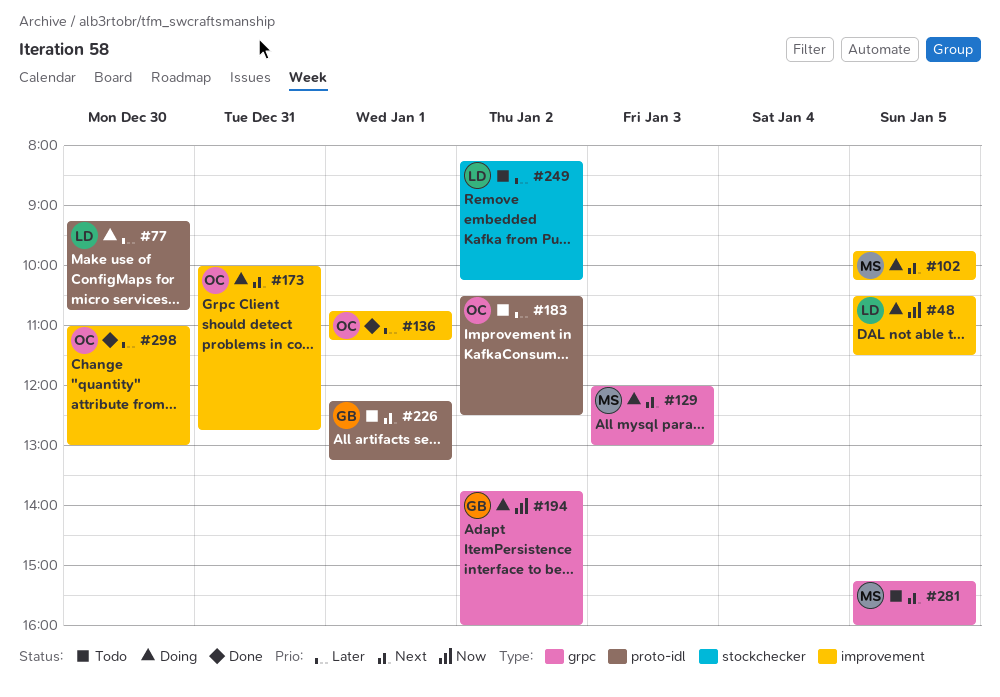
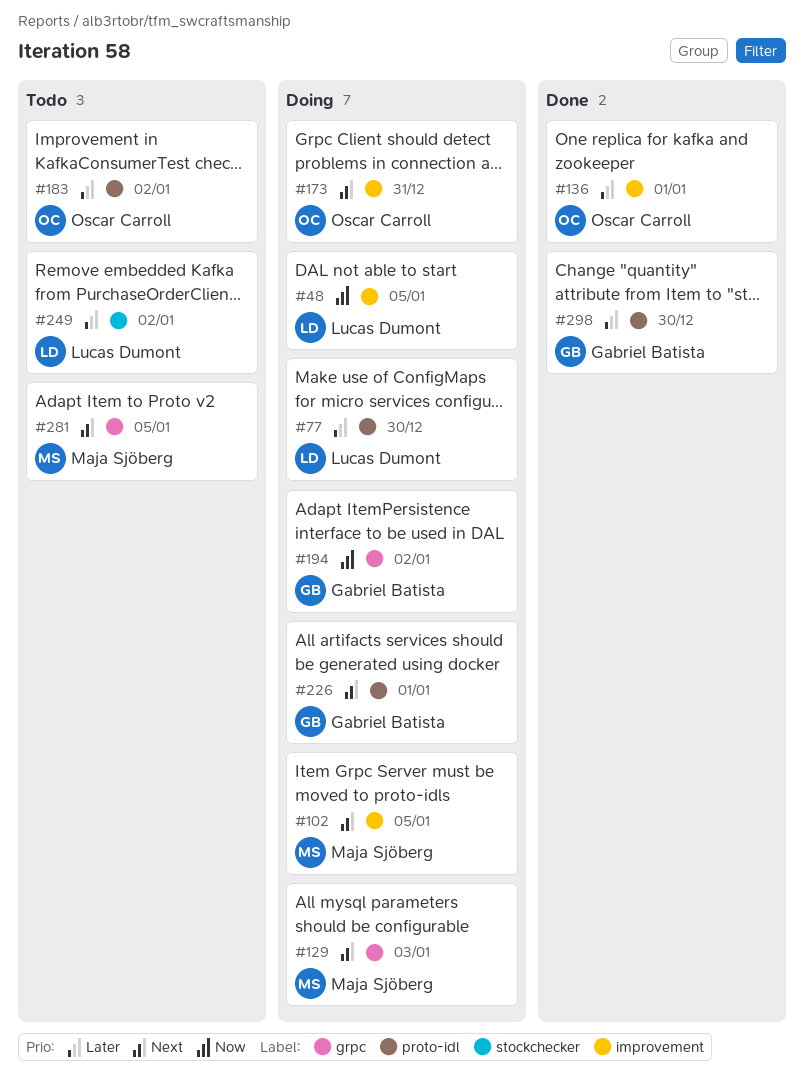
#226, status: Todo -> Doing
#298, owner: Oscar Carroll -> Gabriel Batista
#298, label: improvement -> proto-idl

